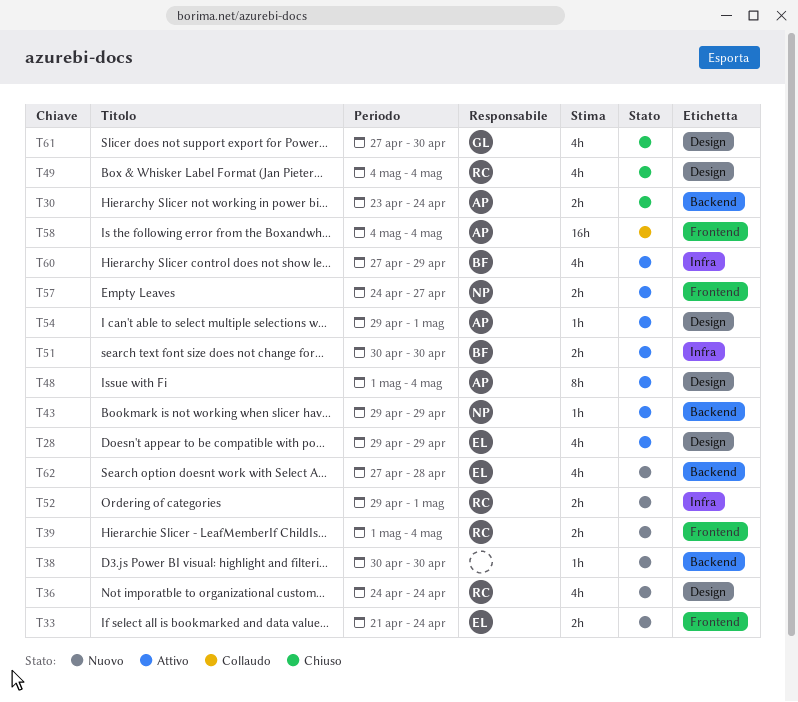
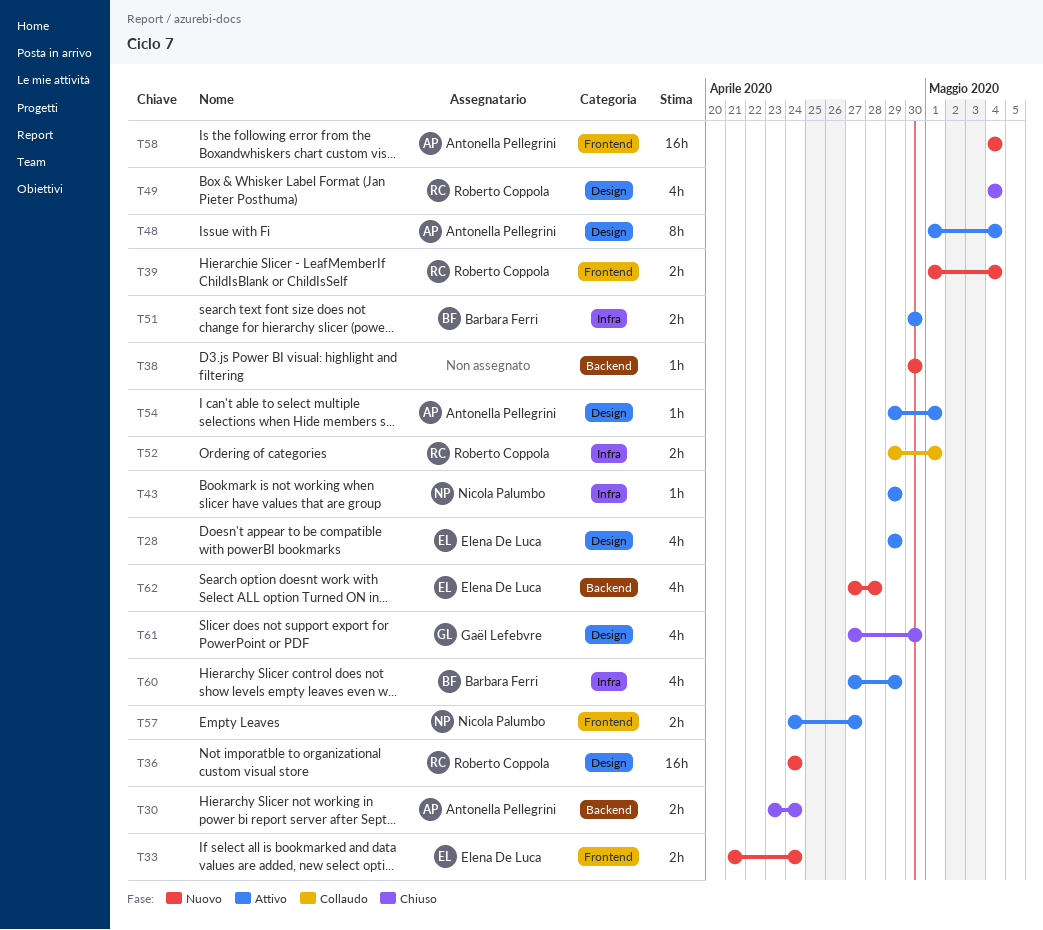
T36, estimate: 4h -> 16h
T43, label: Backend -> Infra
T52, status: Nuovo -> Collaudo
T58, status: Collaudo -> Nuovo

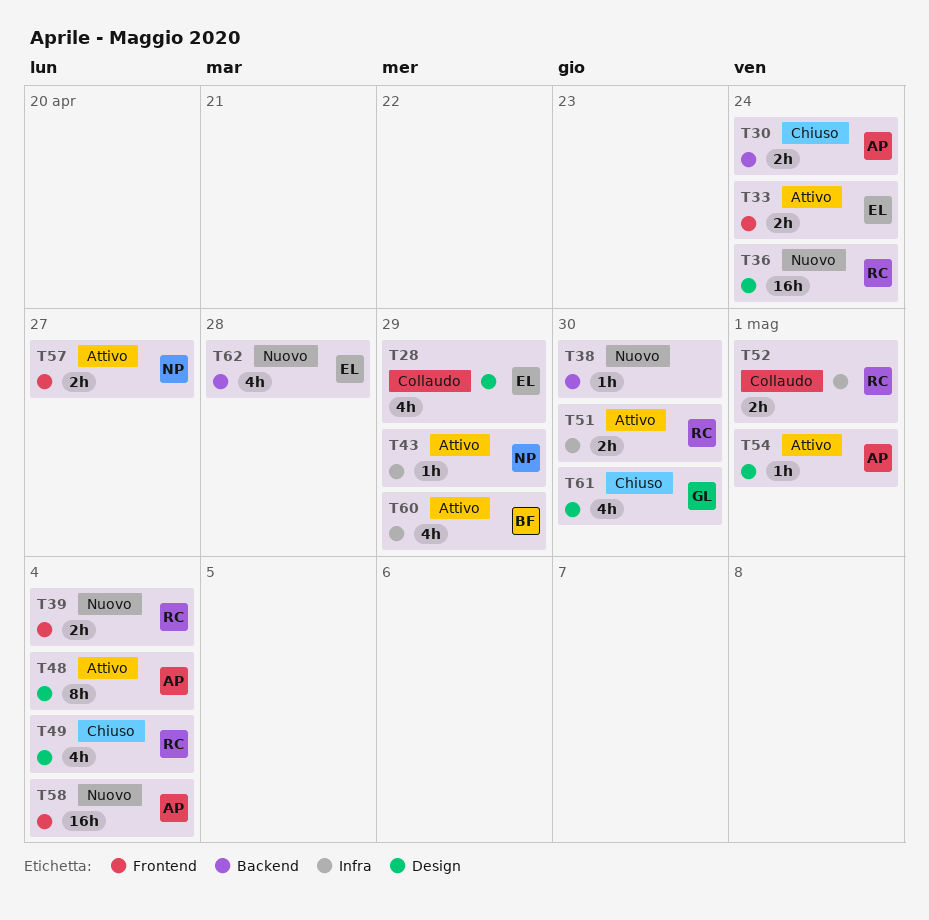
T28, status: Attivo -> Collaudo
T33, status: Nuovo -> Attivo
T51, owner: Barbara Ferri -> Roberto Coppola

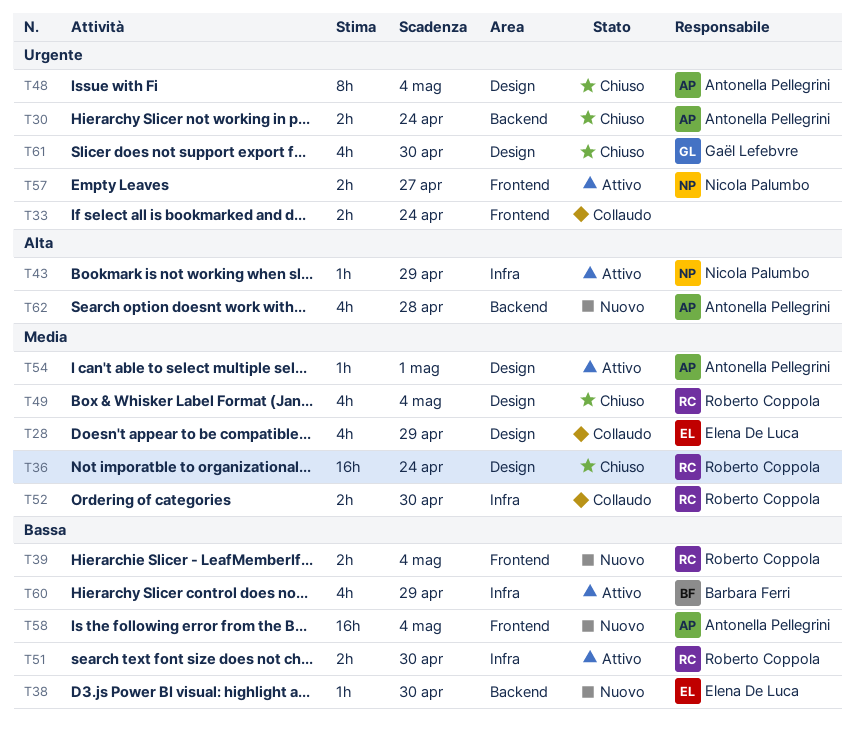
T33, status: Attivo -> Collaudo
T33, owner: Elena De Luca -> none
T36, status: Nuovo -> Chiuso
T38, owner: none -> Elena De Luca
T48, status: Attivo -> Chiuso
T52, due: May 1 -> Apr 30
T62, owner: Elena De Luca -> Antonella Pellegrini

